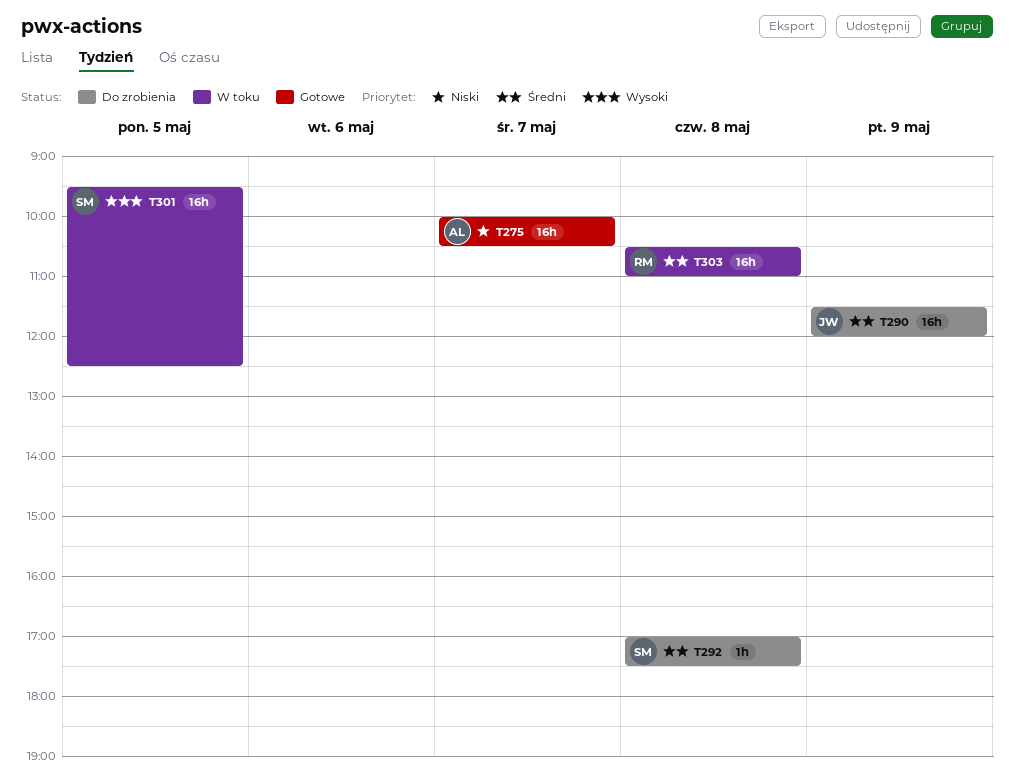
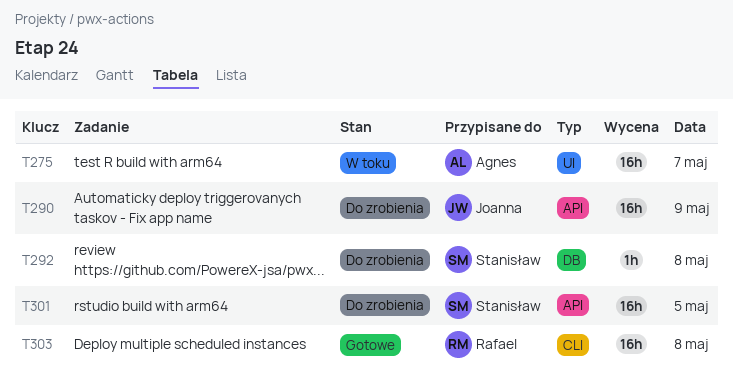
T275, status: Gotowe -> W toku
T301, status: W toku -> Do zrobienia
T303, status: W toku -> Gotowe

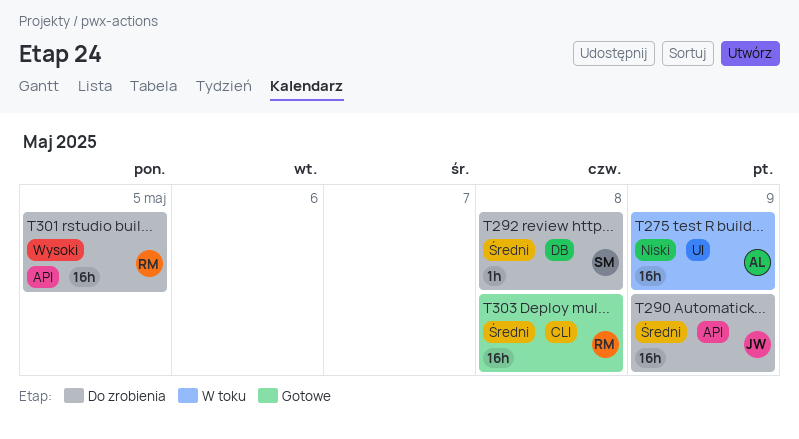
T275, day: May 7 -> May 9
T301, owner: Stanisław -> Rafael

